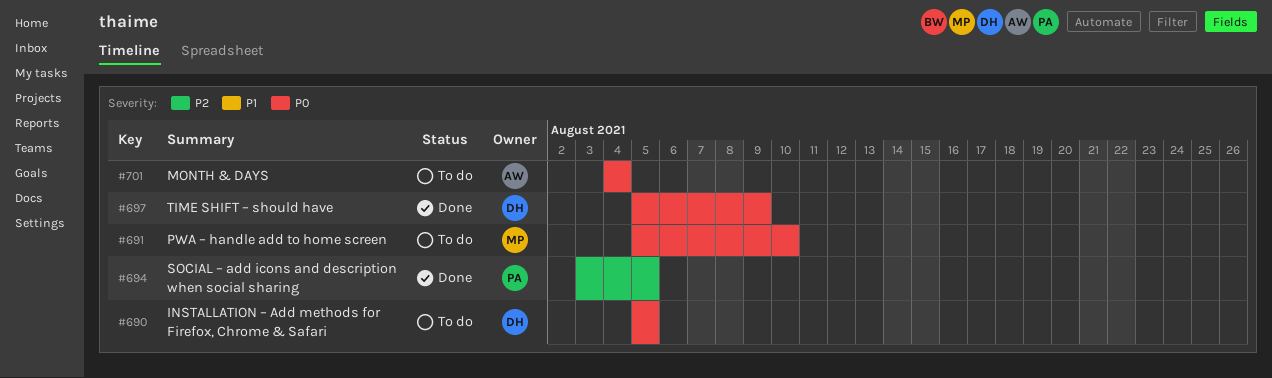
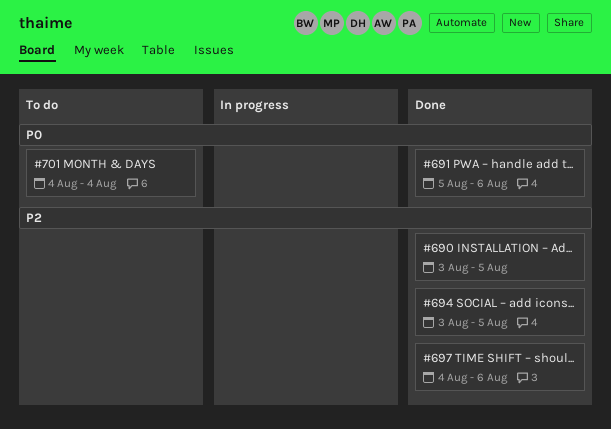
#690, status: To do -> Done
#690, priority: P0 -> P2
#690, start: Aug 5 -> Aug 3
#691, status: To do -> Done
#691, due: Aug 10 -> Aug 6
#697, priority: P0 -> P2
#697, start: Aug 5 -> Aug 4
#697, due: Aug 9 -> Aug 6

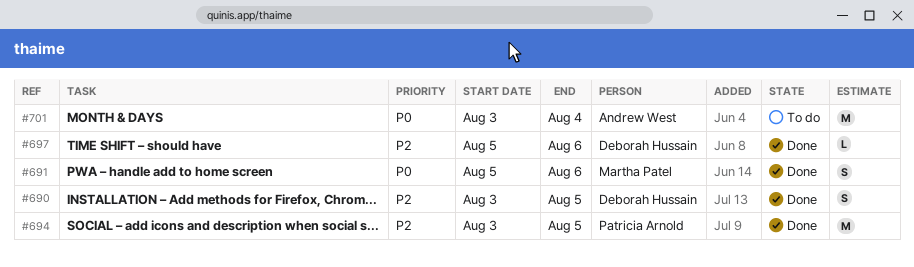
#697, start: Aug 4 -> Aug 5
#701, start: Aug 4 -> Aug 3

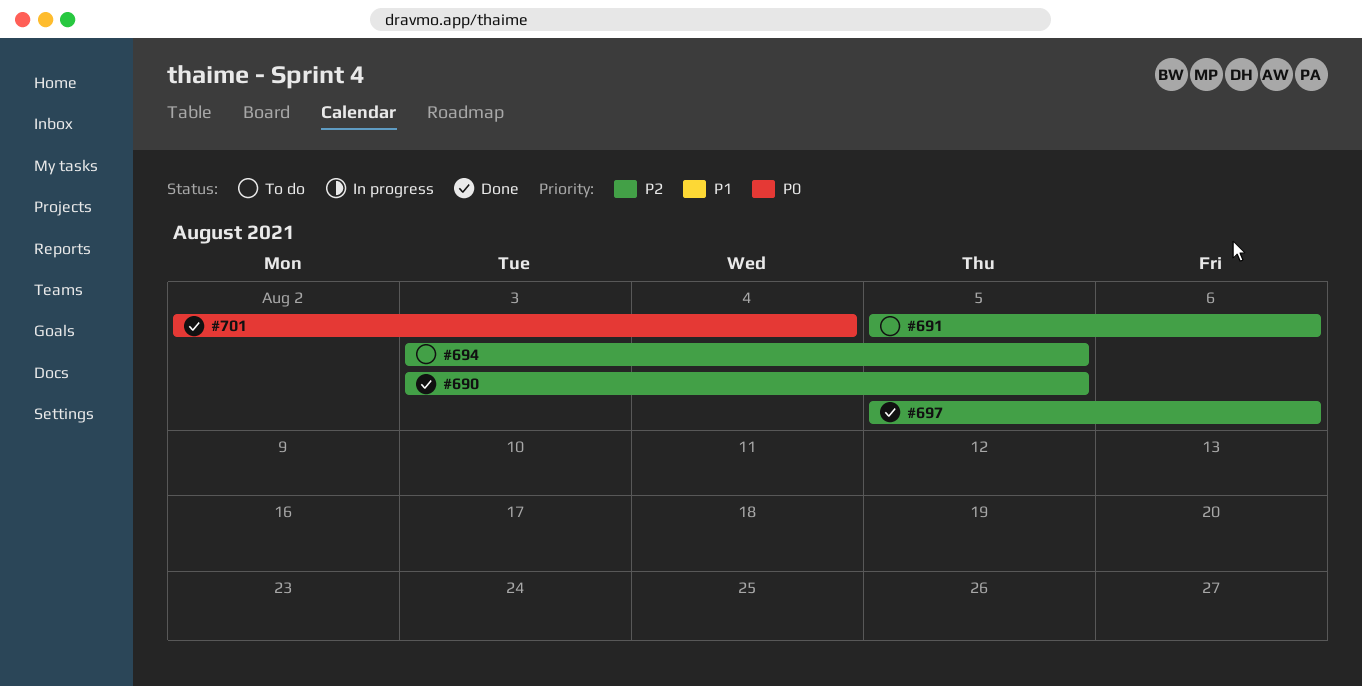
#691, status: Done -> To do
#691, priority: P0 -> P2
#694, status: Done -> To do
#701, status: To do -> Done
#701, start: Aug 3 -> Aug 2

